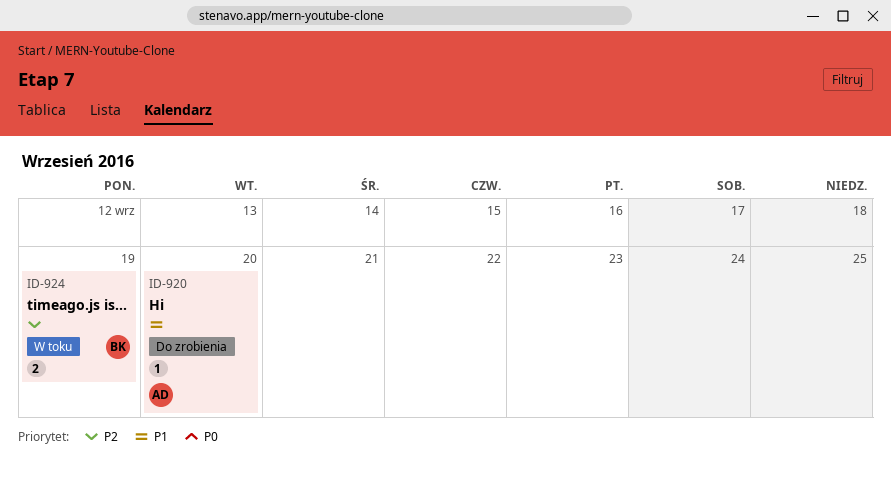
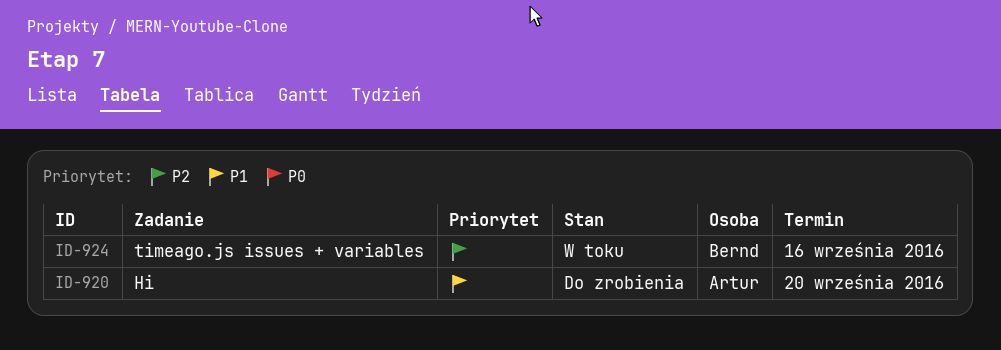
ID-924, due: Sep 19 -> Sep 16

